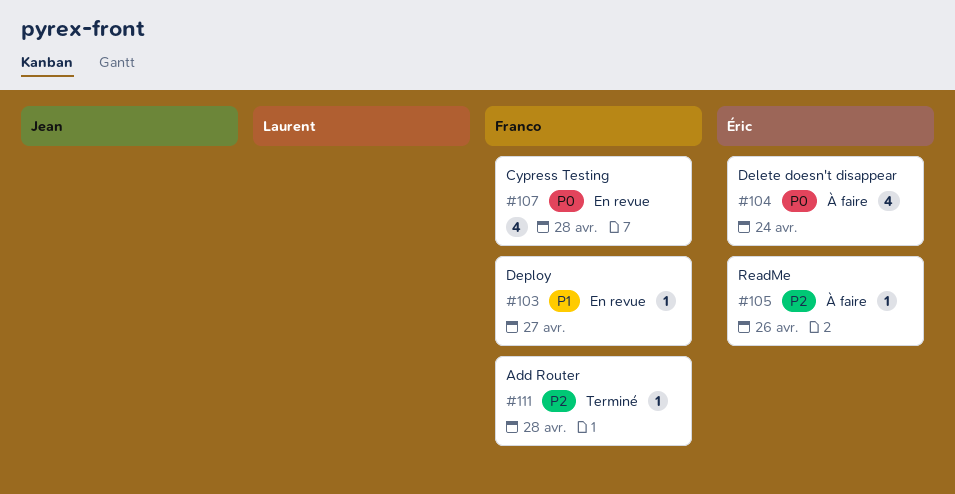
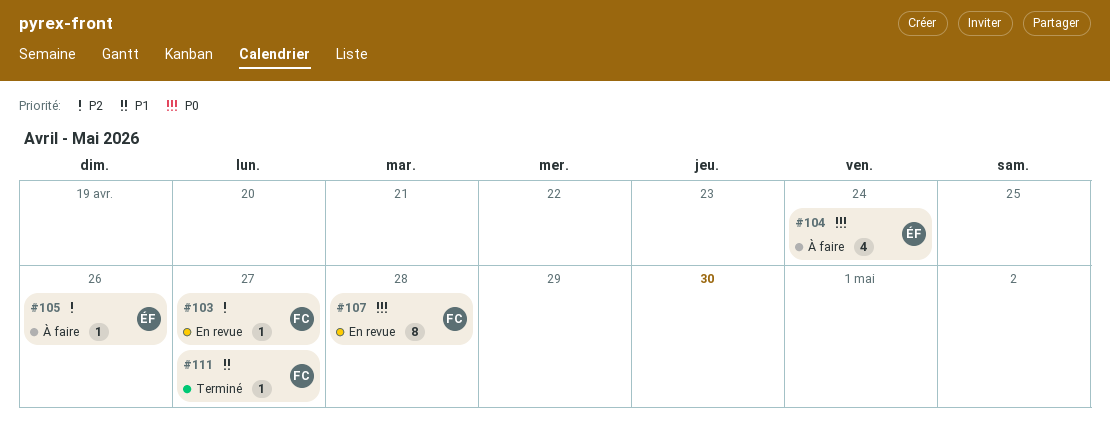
#103, priority: P1 -> P2
#107, estimate: 4 -> 8
#111, priority: P2 -> P1
#111, due: Apr 28 -> Apr 27

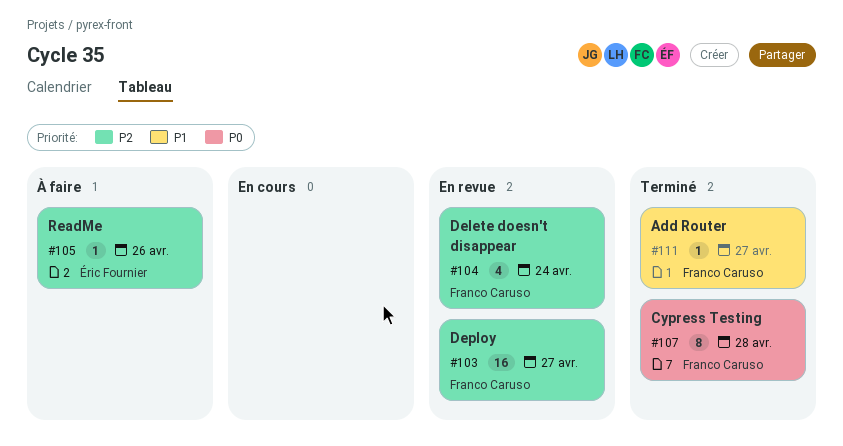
#103, estimate: 1 -> 16
#104, status: À faire -> En revue
#104, owner: Éric Fournier -> Franco Caruso
#104, priority: P0 -> P2
#107, status: En revue -> Terminé

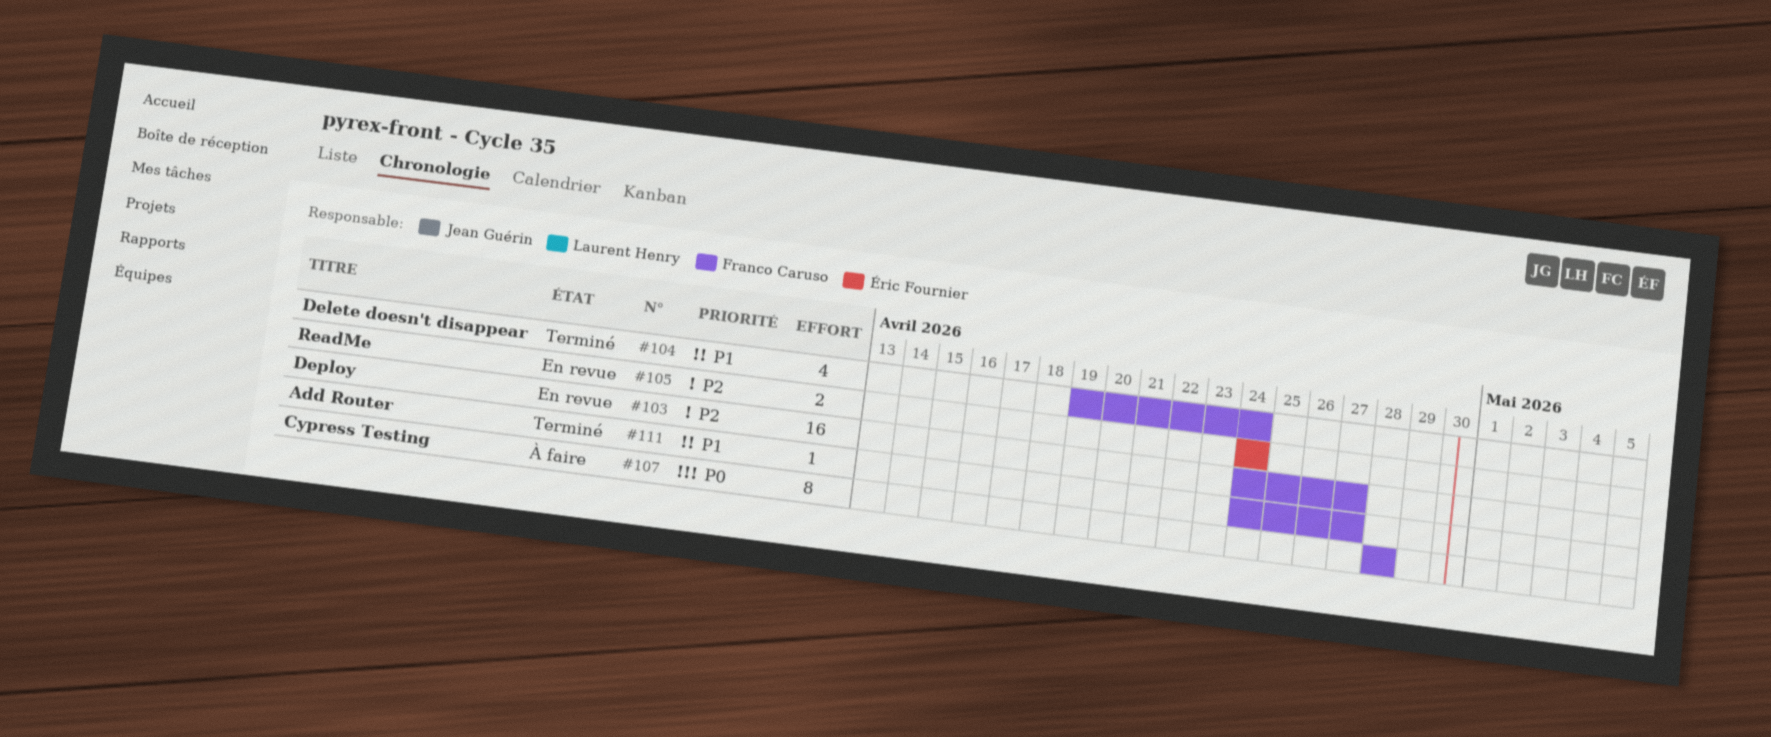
#104, status: En revue -> Terminé
#104, priority: P2 -> P1
#105, status: À faire -> En revue
#105, estimate: 1 -> 2
#105, due: Apr 26 -> Apr 24
#107, status: Terminé -> À faire

